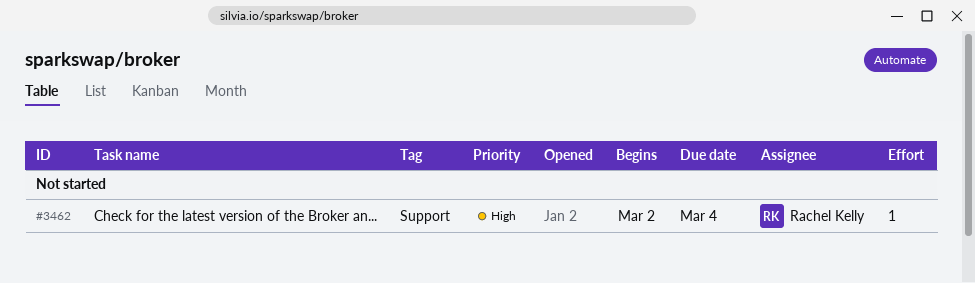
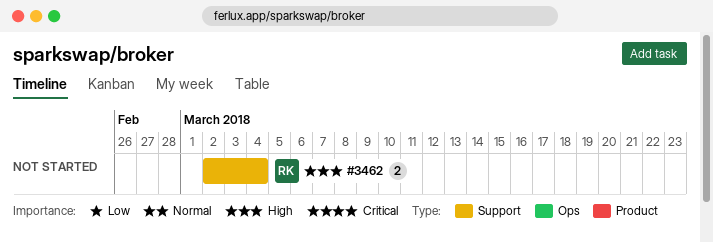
#3462, estimate: 1 -> 2

